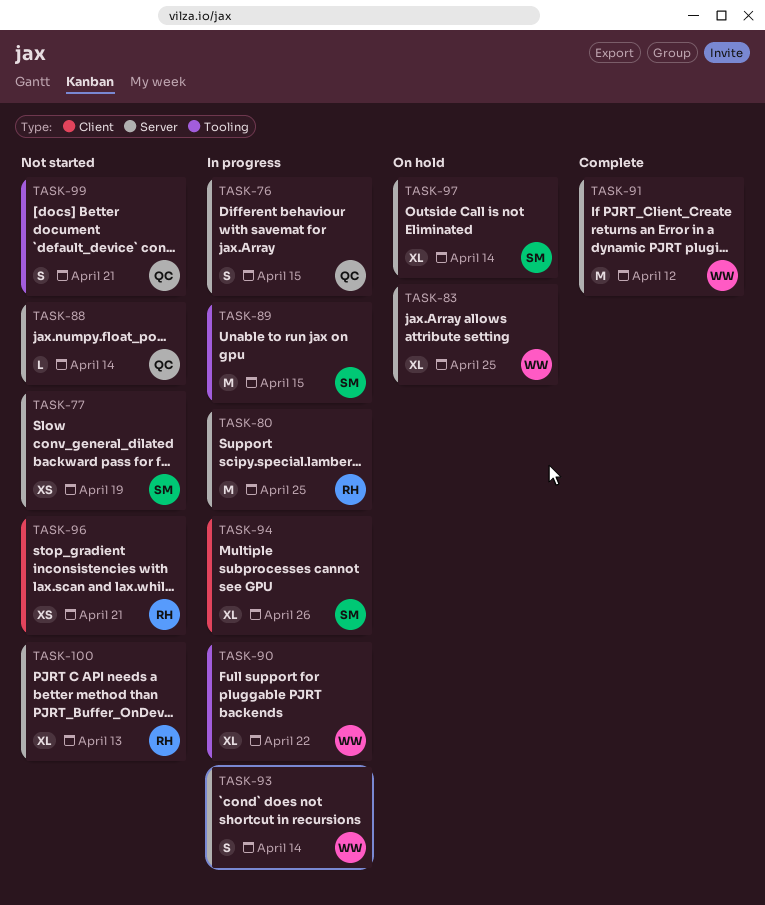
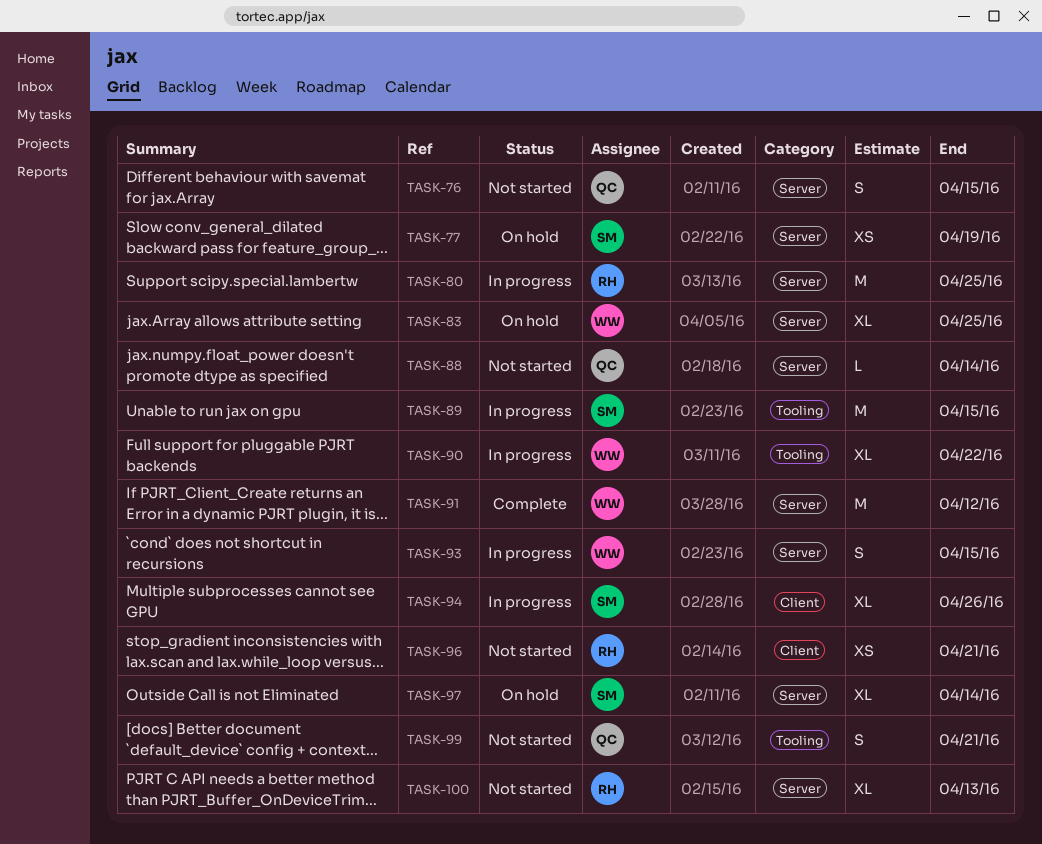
TASK-76, status: In progress -> Not started
TASK-77, status: Not started -> On hold
TASK-93, due: Apr 14 -> Apr 15

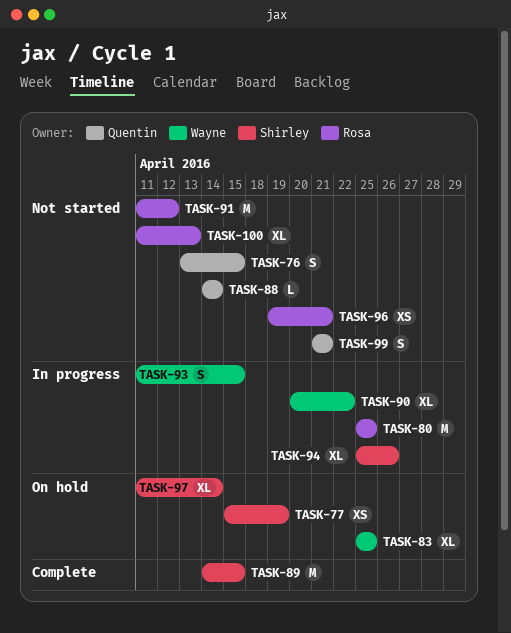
TASK-89, status: In progress -> Complete
TASK-91, status: Complete -> Not started
TASK-91, owner: Wayne -> Rosa

